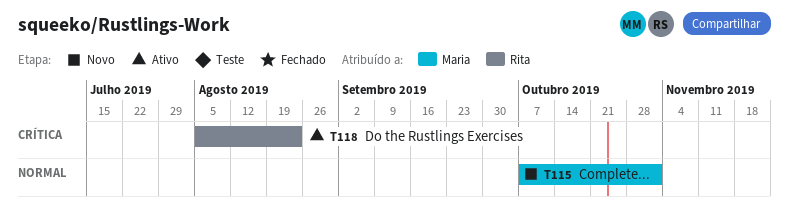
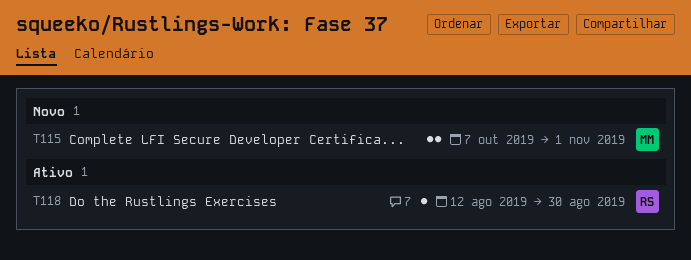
T118, start: Aug 5 -> Aug 12
T118, due: Aug 23 -> Aug 30

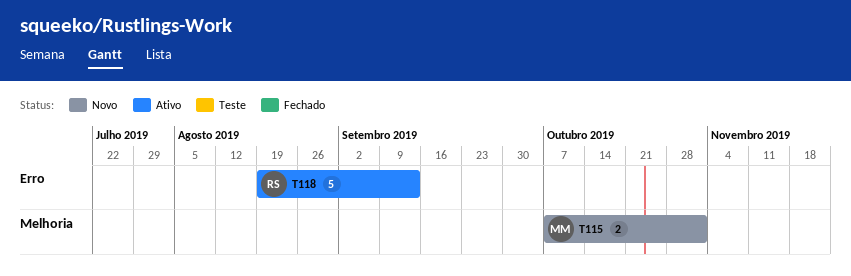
T118, estimate: 1 -> 5
T118, start: Aug 12 -> Aug 19
T118, due: Aug 30 -> Sep 13

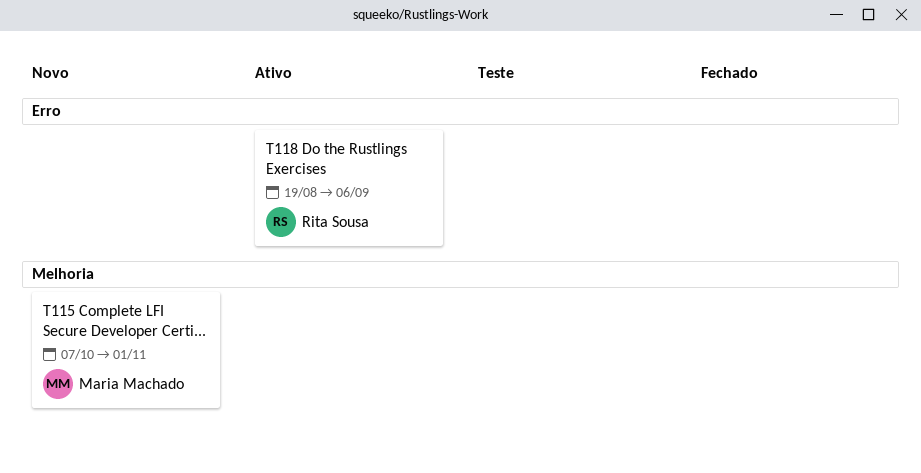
T118, due: Sep 13 -> Sep 6

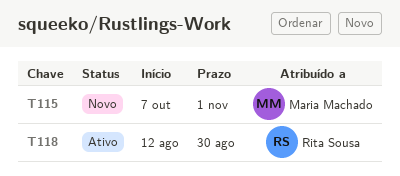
T118, start: Aug 19 -> Aug 12
T118, due: Sep 6 -> Aug 30

